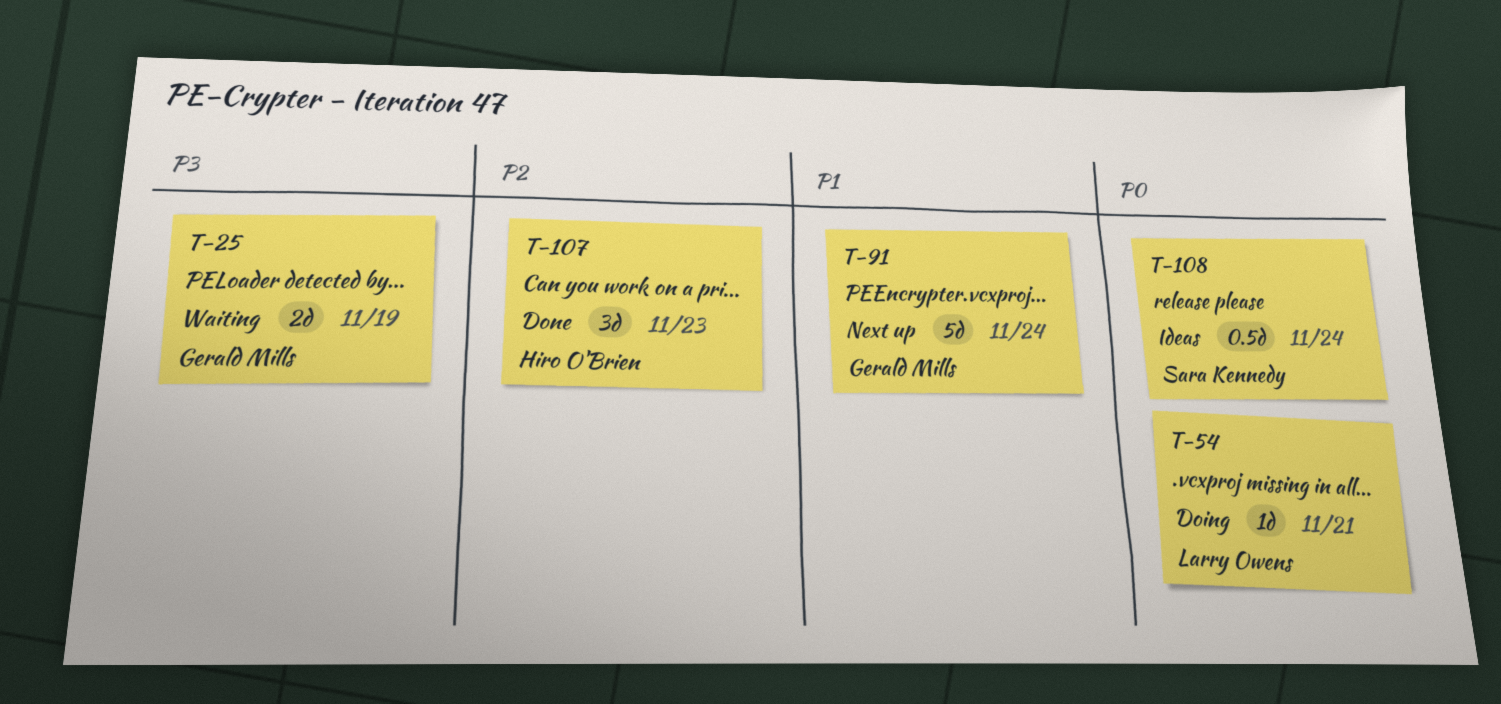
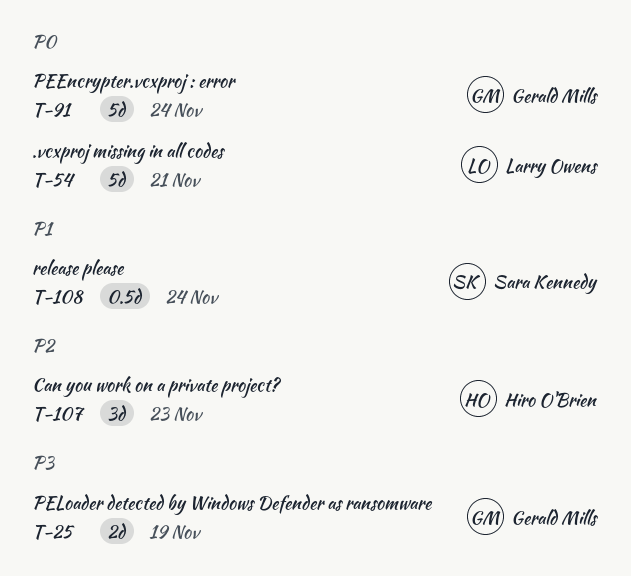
T-54, estimate: 1d -> 5d
T-91, priority: P1 -> P0
T-108, priority: P0 -> P1

